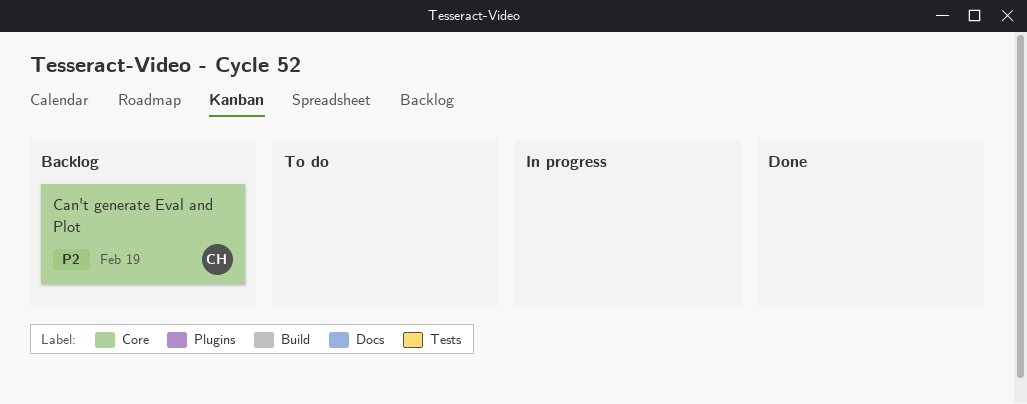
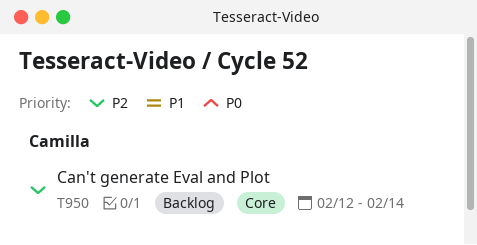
Can't generate Eval and Plot, due: Feb 19 -> Feb 14

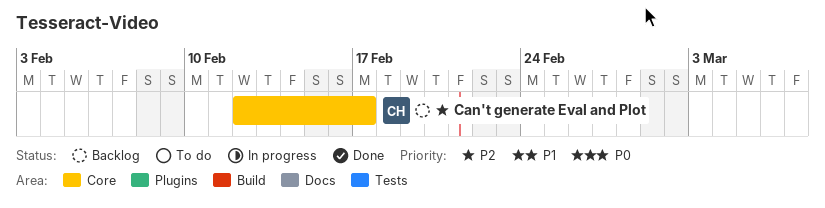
Can't generate Eval and Plot, due: Feb 14 -> Feb 17

